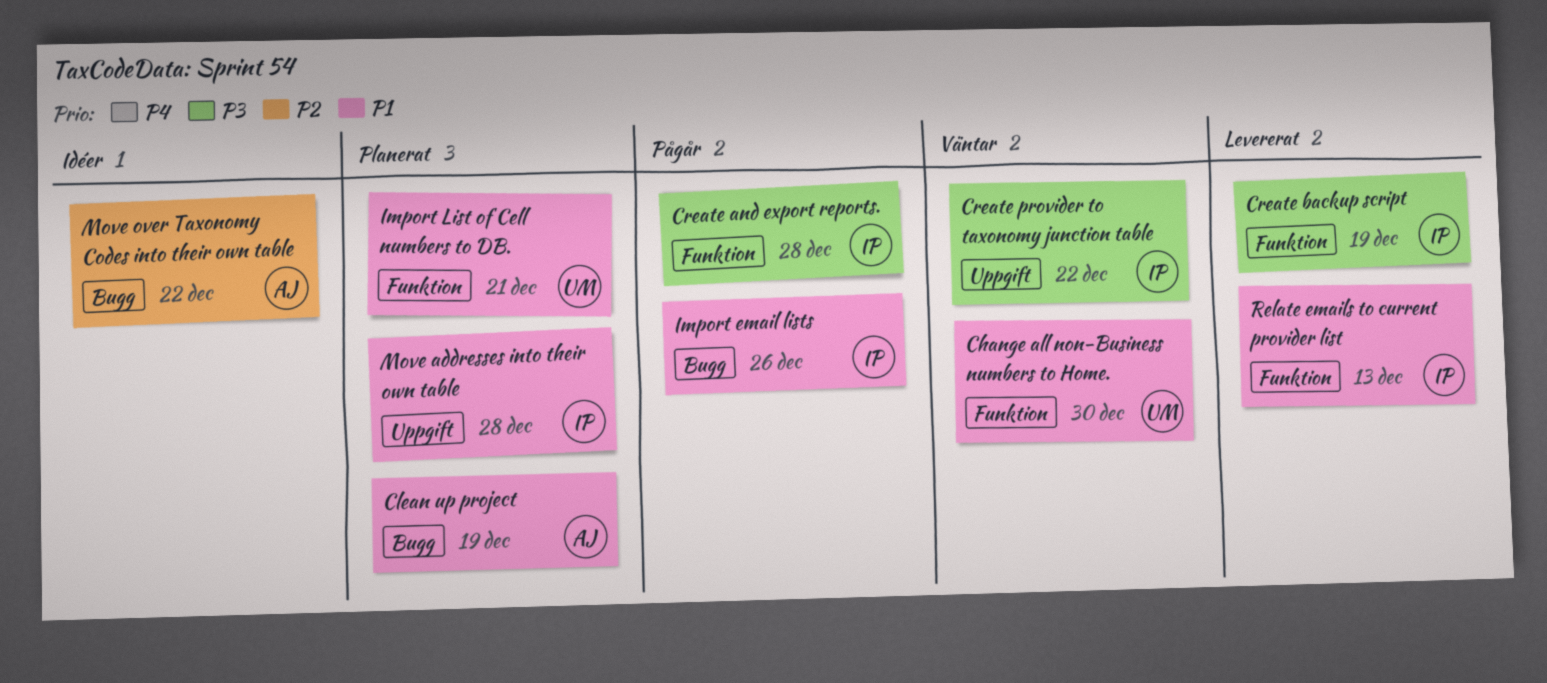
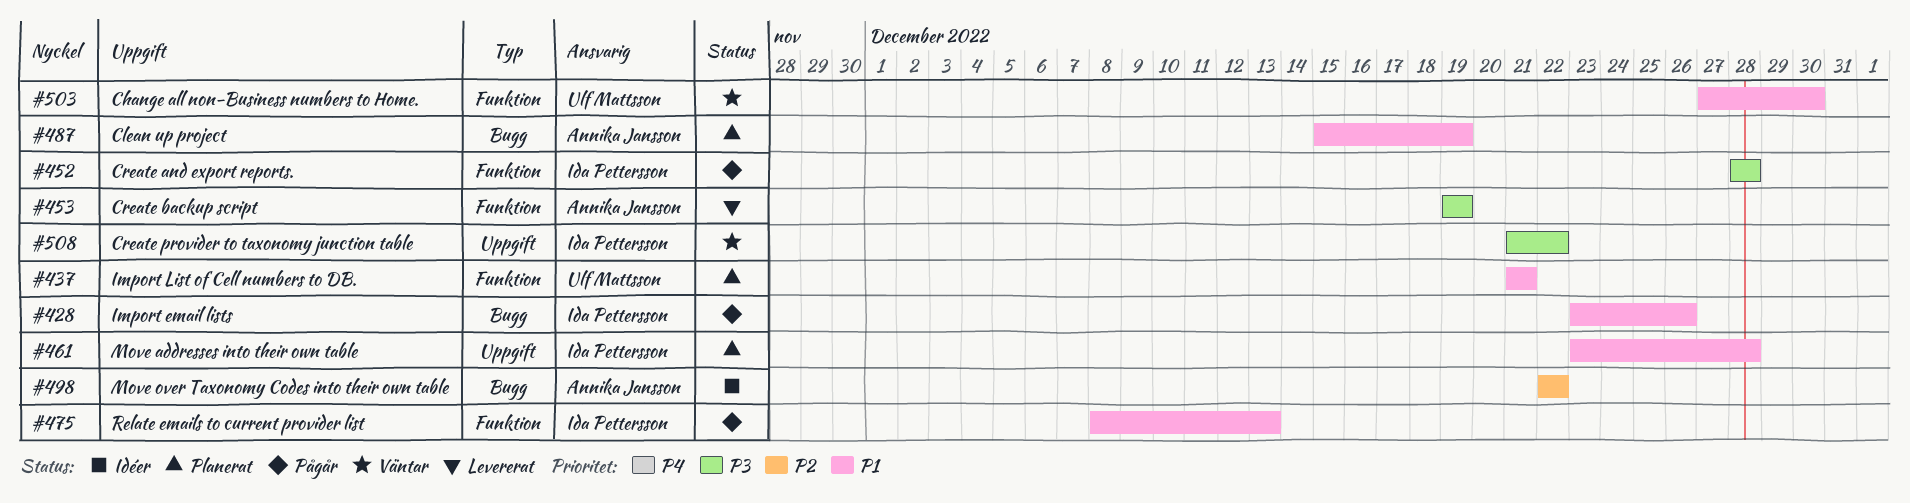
Create backup script, owner: Ida Pettersson -> Annika Jansson
Relate emails to current provider list, status: Levererat -> Pågår

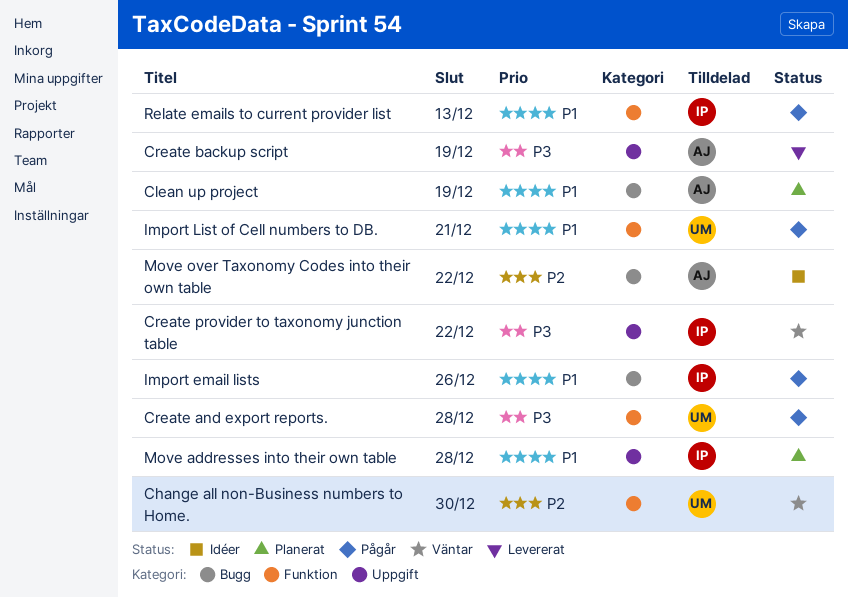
Change all non-Business numbers to Home., priority: P1 -> P2
Create and export reports., owner: Ida Pettersson -> Ulf Mattsson
Create backup script, label: Funktion -> Uppgift
Import List of Cell numbers to DB., status: Planerat -> Pågår

